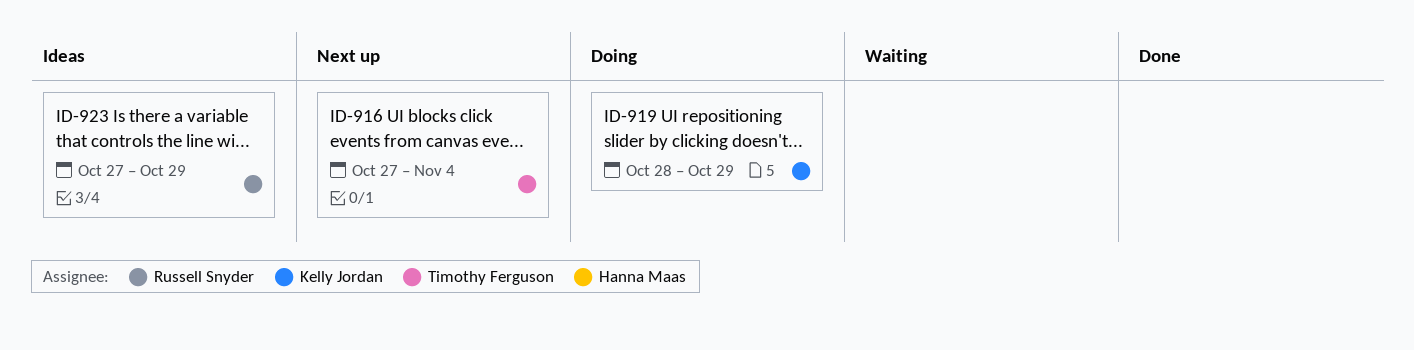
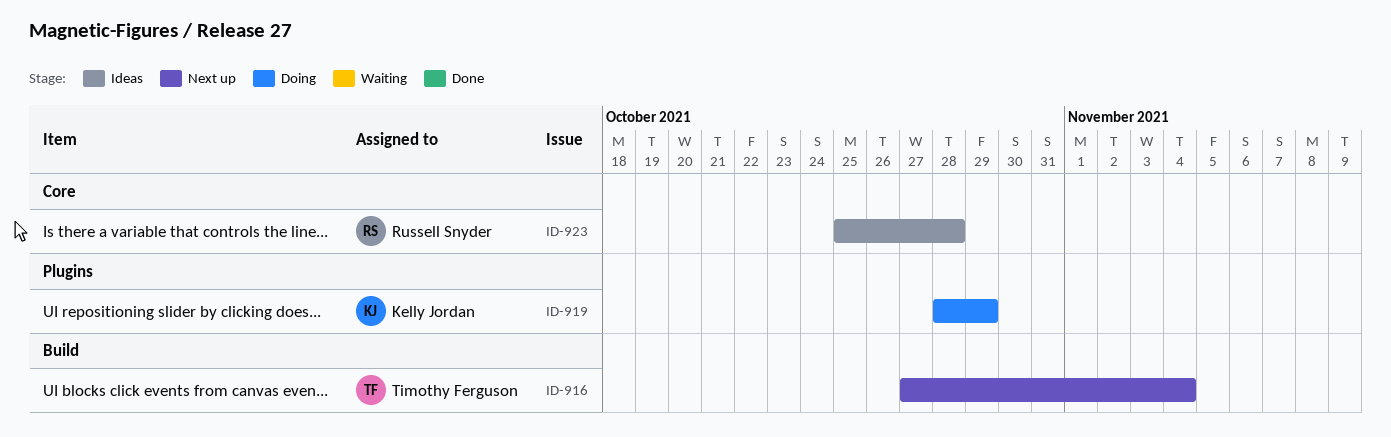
ID-923, start: Oct 27 -> Oct 25
ID-923, due: Oct 29 -> Oct 28

